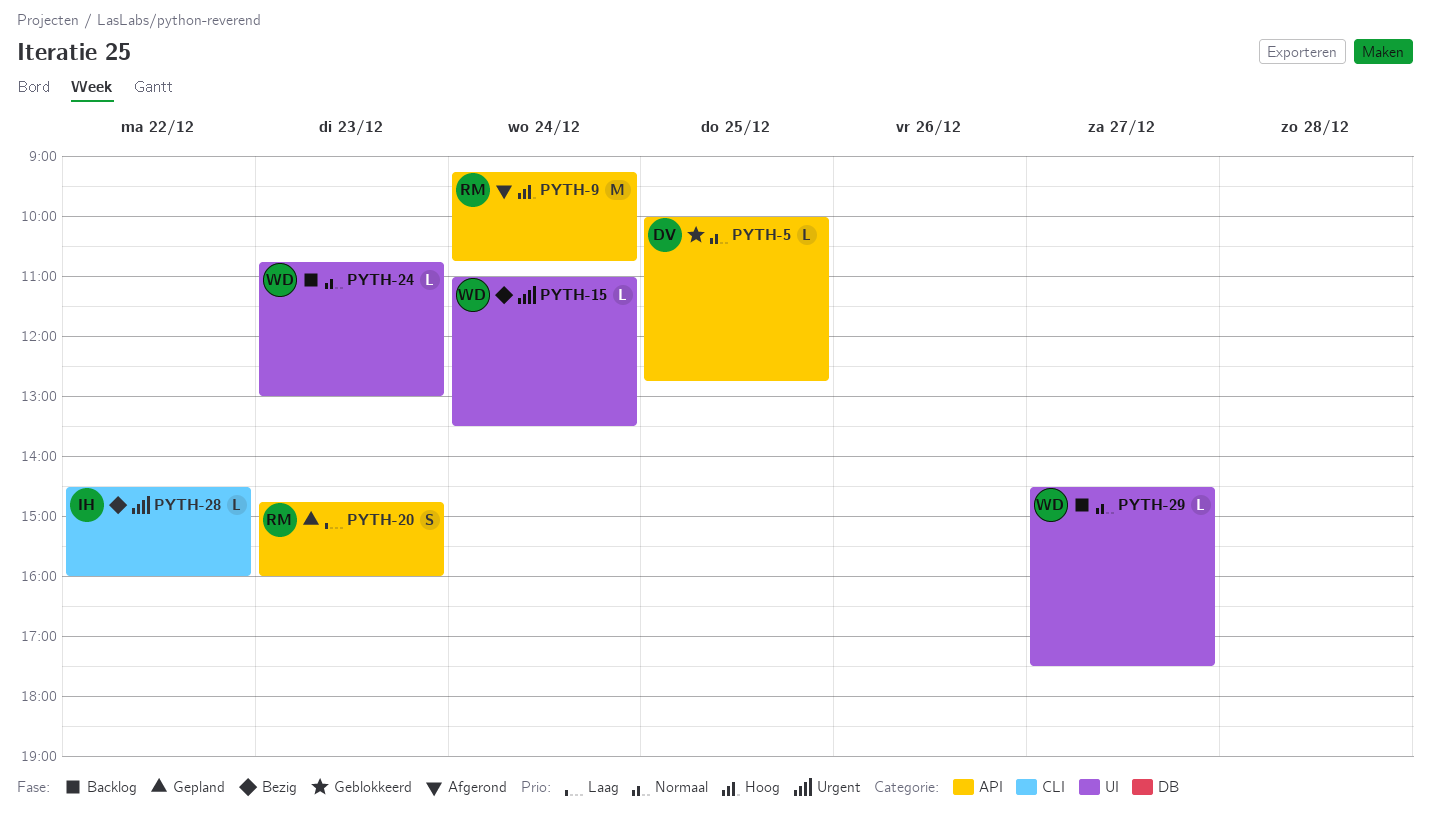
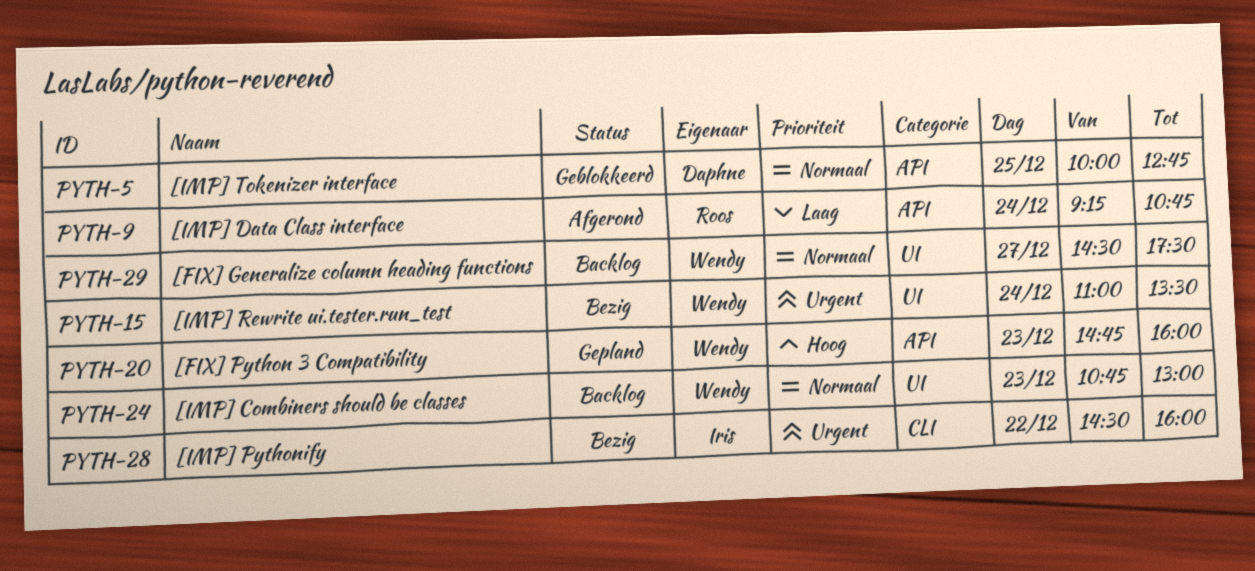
PYTH-9, priority: Hoog -> Laag
PYTH-20, owner: Roos -> Wendy
PYTH-20, priority: Laag -> Hoog

